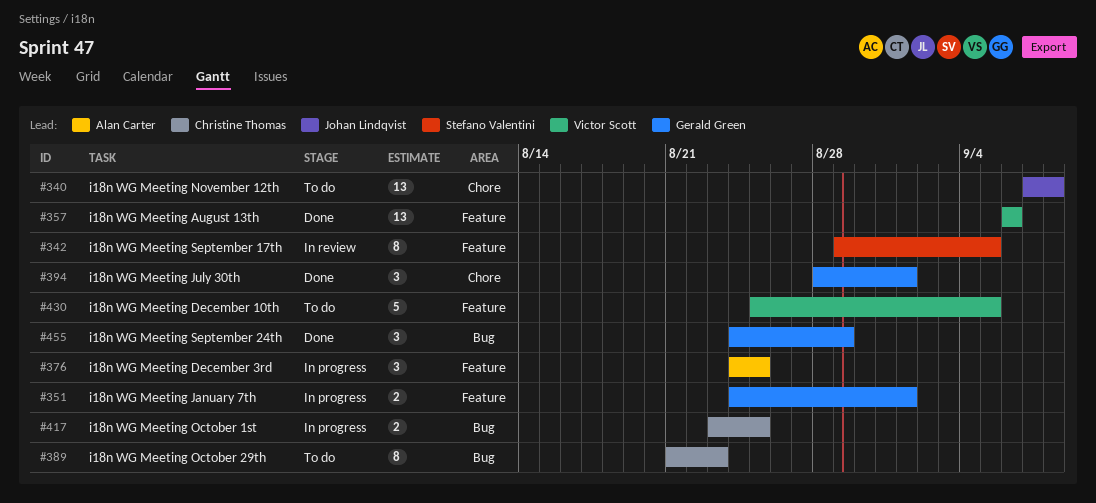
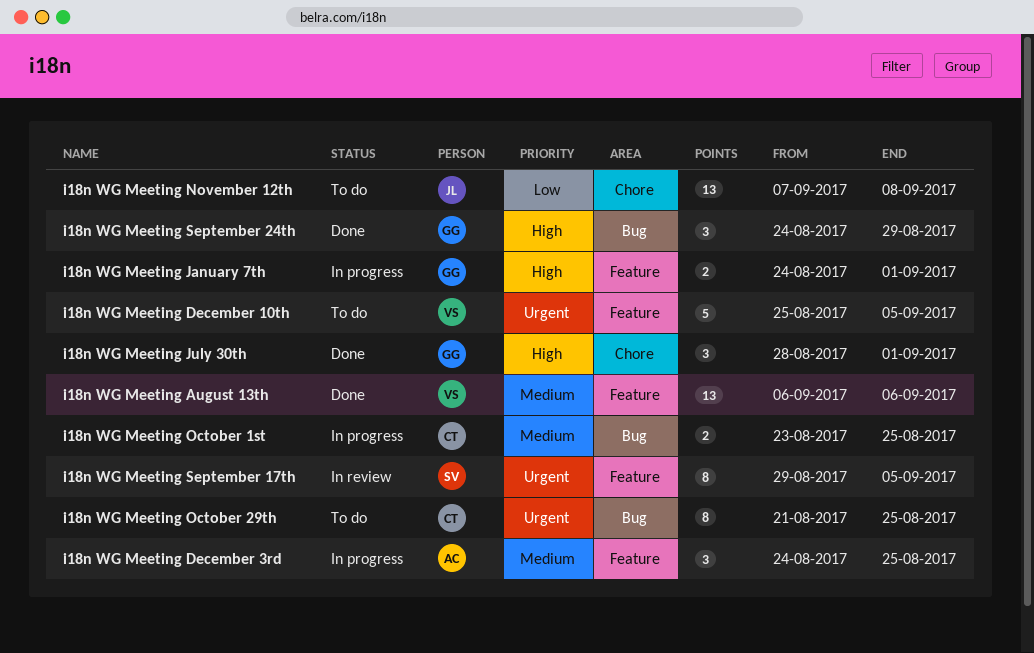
i18n WG Meeting October 29th, due: Aug 23 -> Aug 25

